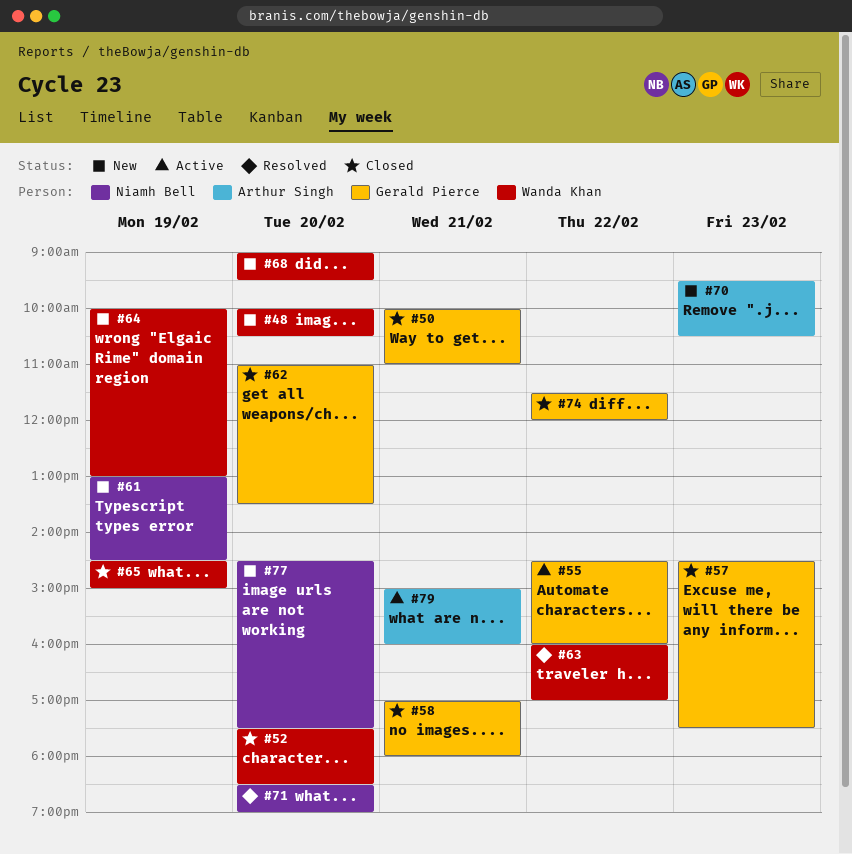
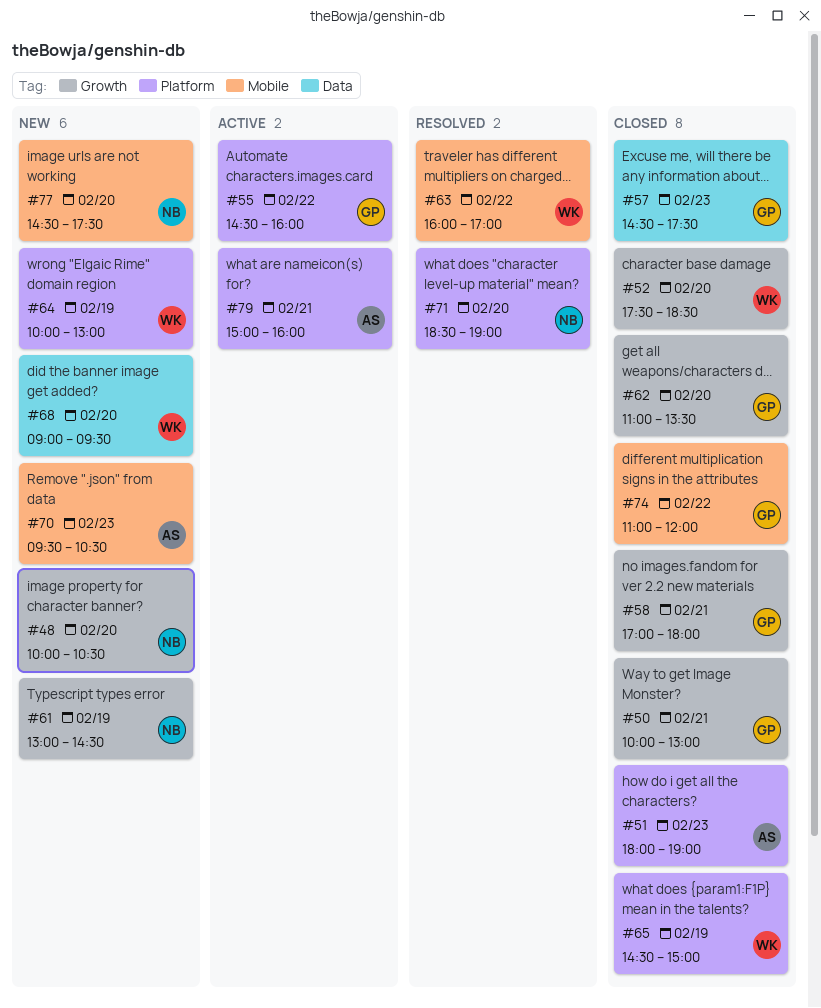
#48, owner: Wanda Khan -> Niamh Bell
#50, ends: 11:00 -> 13:00
#51: none -> present
#74, begins: 11:30 -> 11:00

